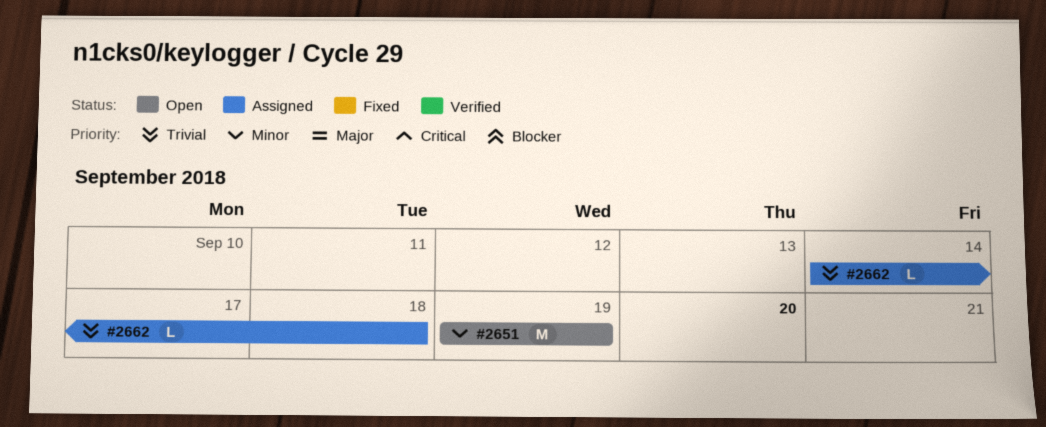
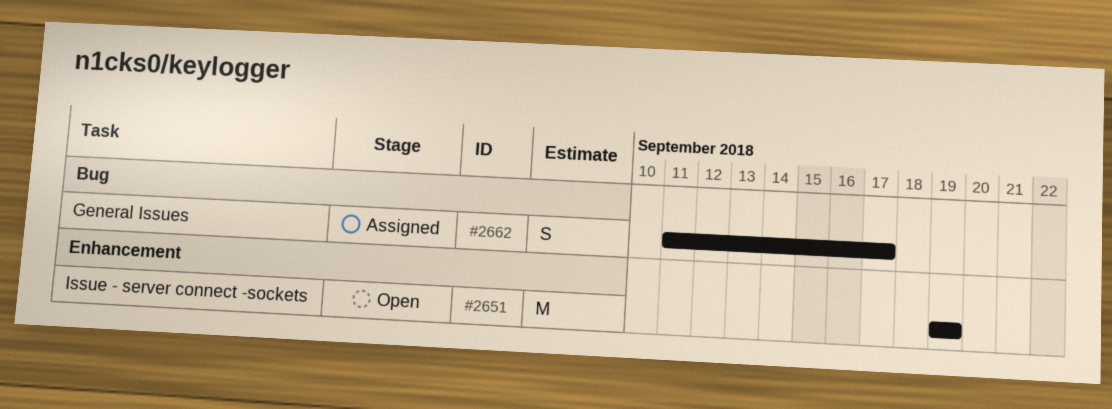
#2662, estimate: L -> S
#2662, start: Sep 14 -> Sep 11
#2662, due: Sep 18 -> Sep 17

